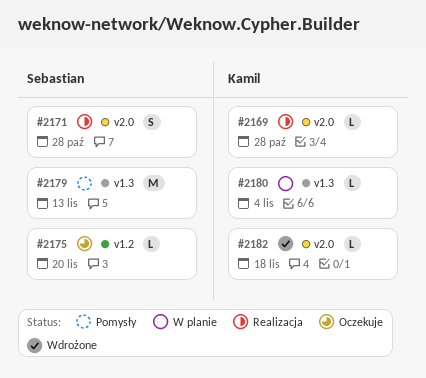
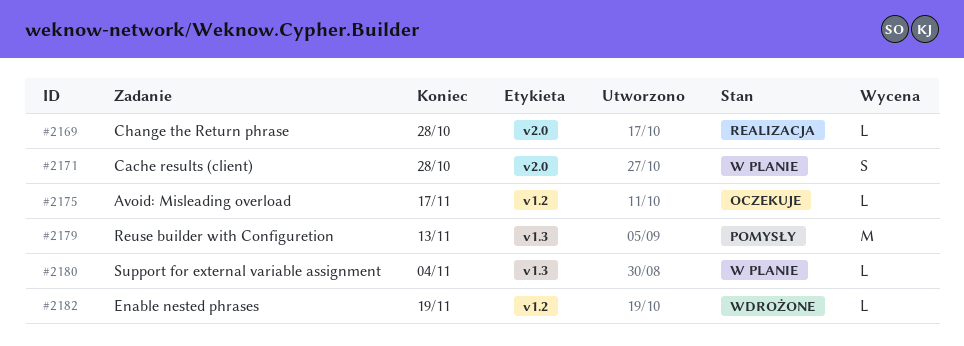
#2171, status: Realizacja -> W planie
#2175, due: Nov 20 -> Nov 17
#2182, label: v2.0 -> v1.2
#2182, due: Nov 18 -> Nov 19

